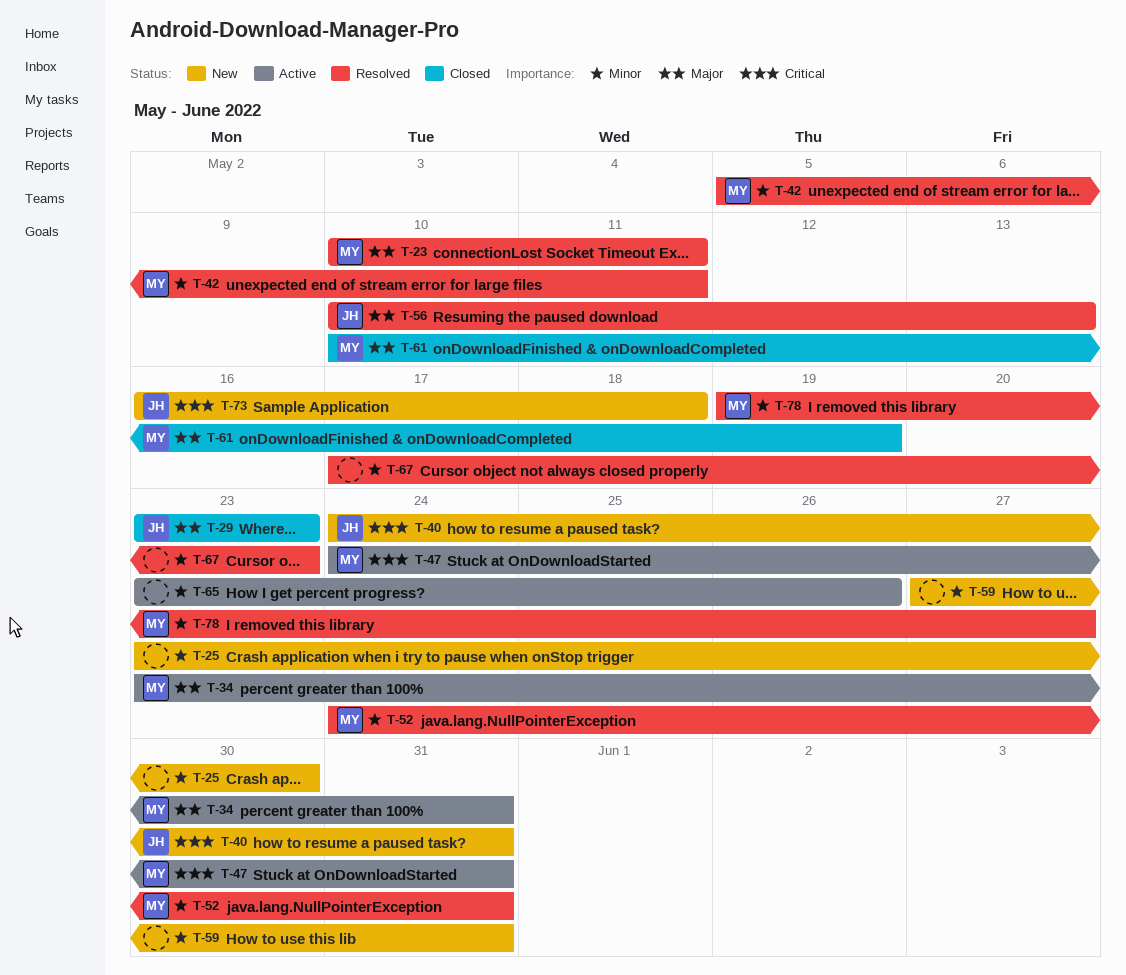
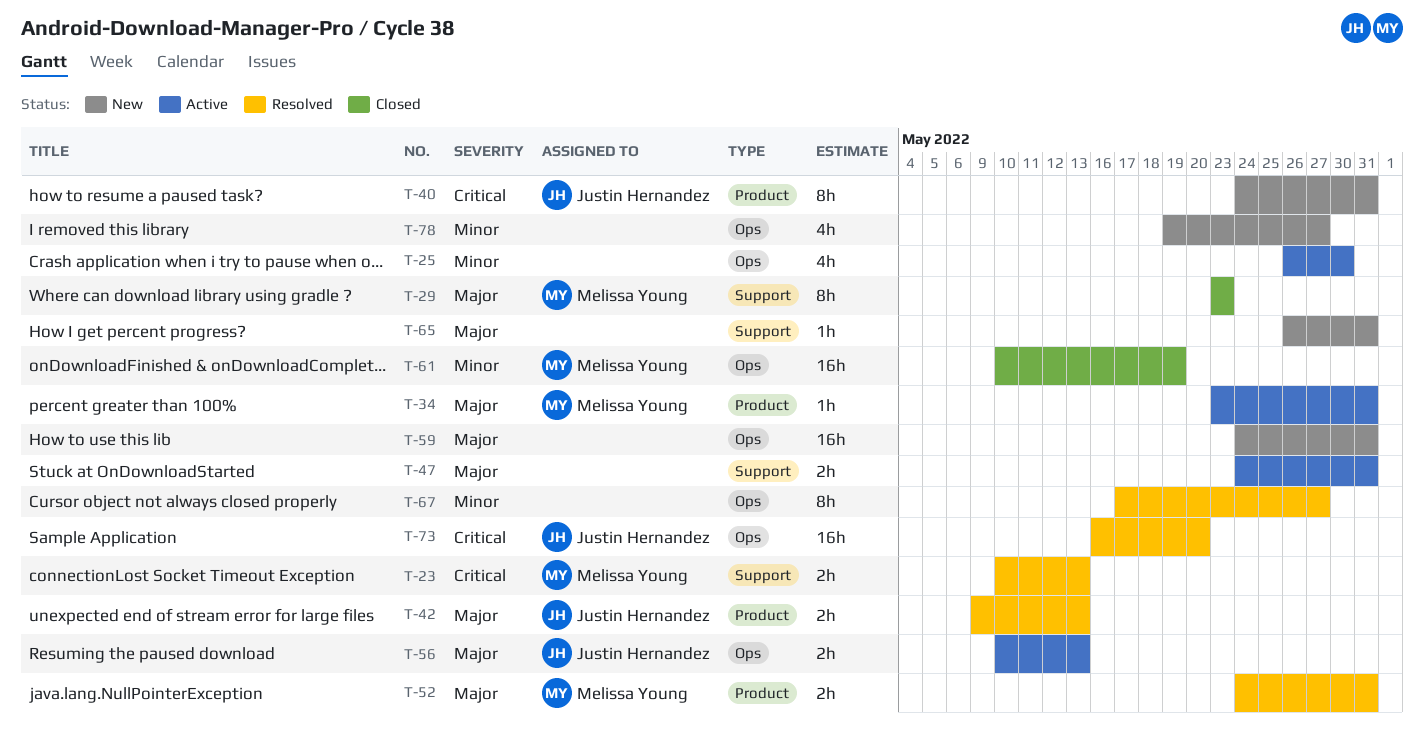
T-23, priority: Major -> Critical
T-23, due: May 11 -> May 13
T-25, status: New -> Active
T-25, start: May 23 -> May 26
T-29, owner: Justin Hernandez -> Melissa Young
T-42, owner: Melissa Young -> Justin Hernandez
T-42, priority: Minor -> Major
T-42, start: May 5 -> May 9
T-42, due: May 11 -> May 13
T-47, owner: Melissa Young -> none
T-47, priority: Critical -> Major
T-52, priority: Minor -> Major
T-56, status: Resolved -> Active
T-59, priority: Minor -> Major
T-59, start: May 27 -> May 24
T-61, priority: Major -> Minor
T-65, status: Active -> New
T-65, priority: Minor -> Major
T-65, start: May 23 -> May 26
T-65, due: May 26 -> May 31
T-67, due: May 23 -> May 27
T-73, status: New -> Resolved
T-73, due: May 18 -> May 20
T-78, status: Resolved -> New
T-78, owner: Melissa Young -> none

